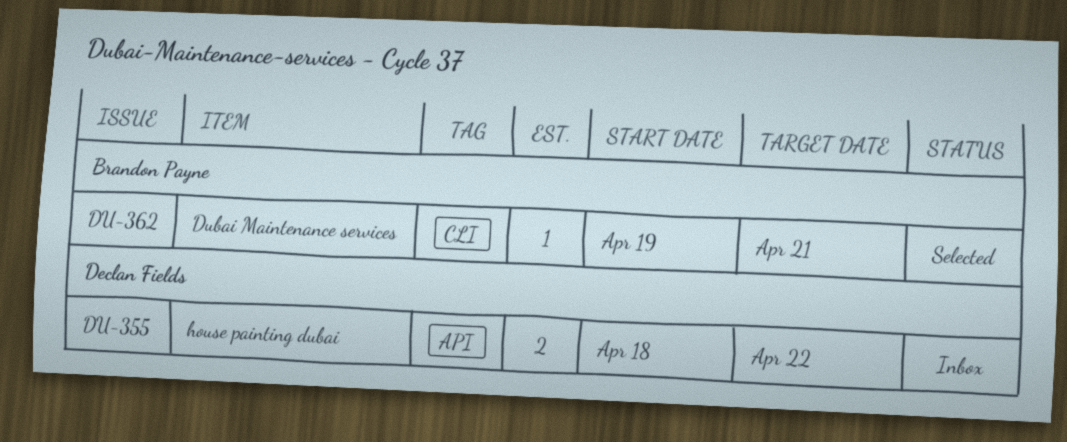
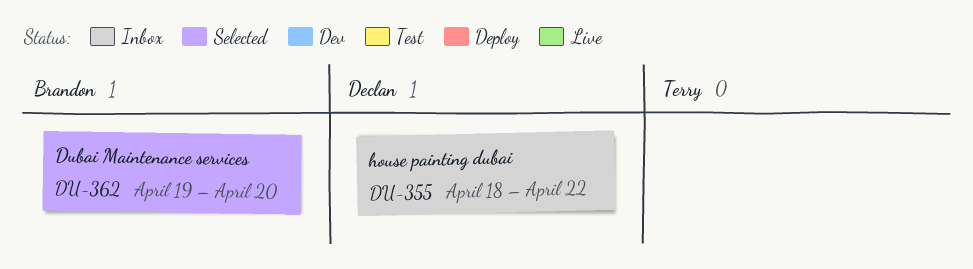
DU-362, due: Apr 21 -> Apr 20

